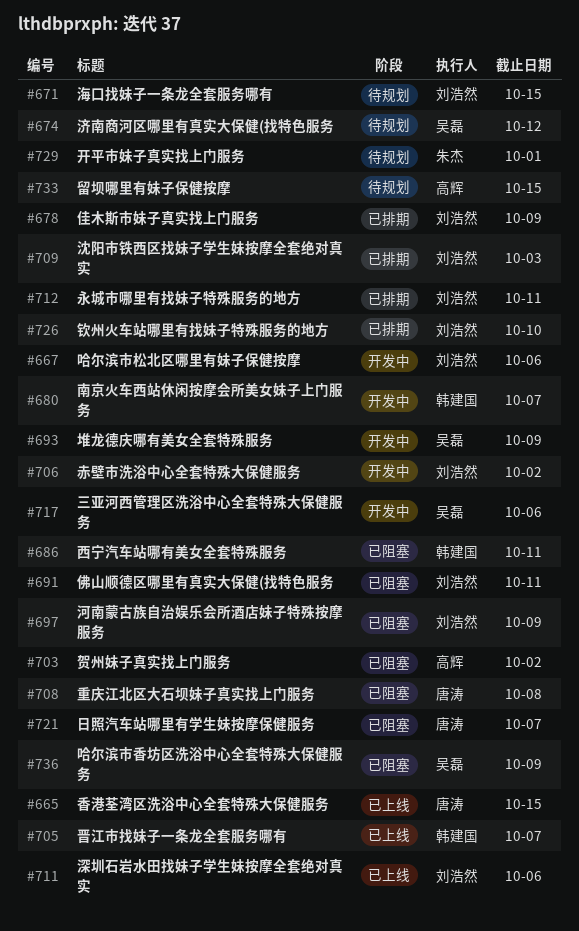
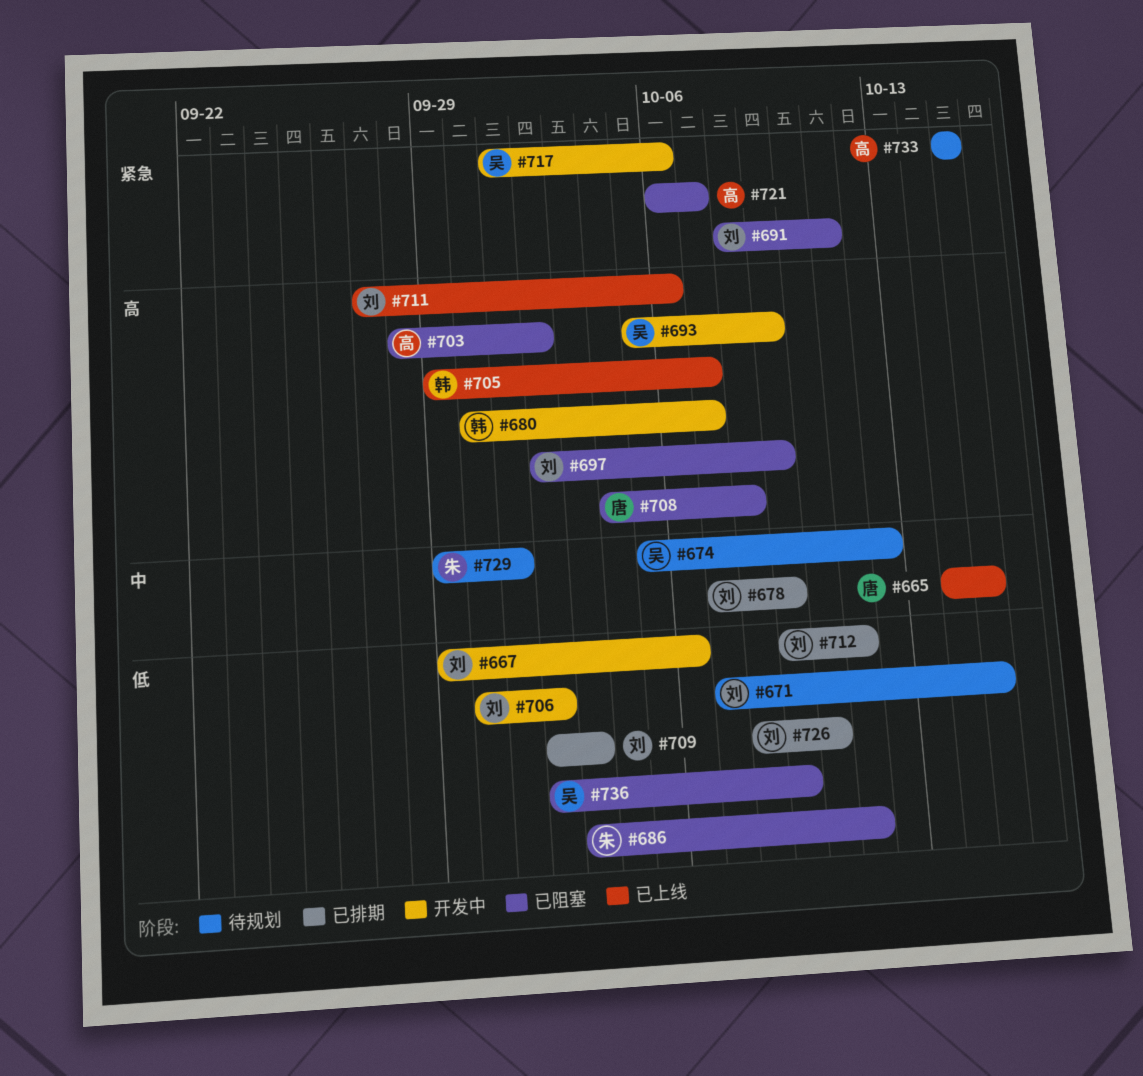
#686, owner: 韩建国 -> 朱杰
#721, owner: 唐涛 -> 高辉

